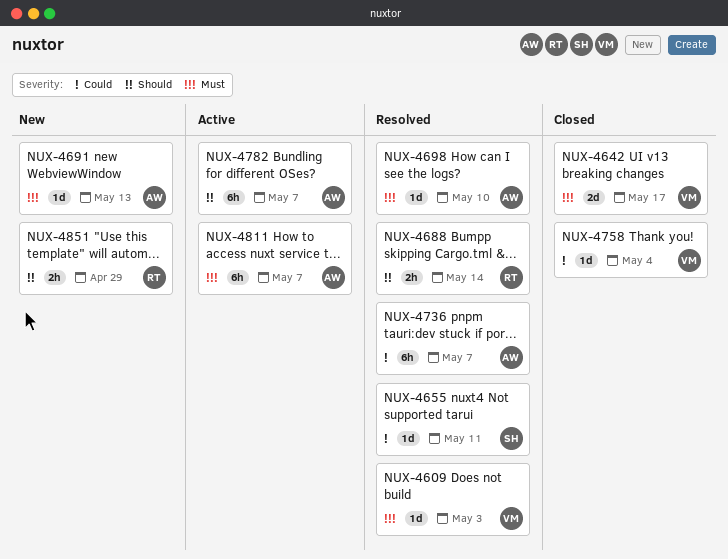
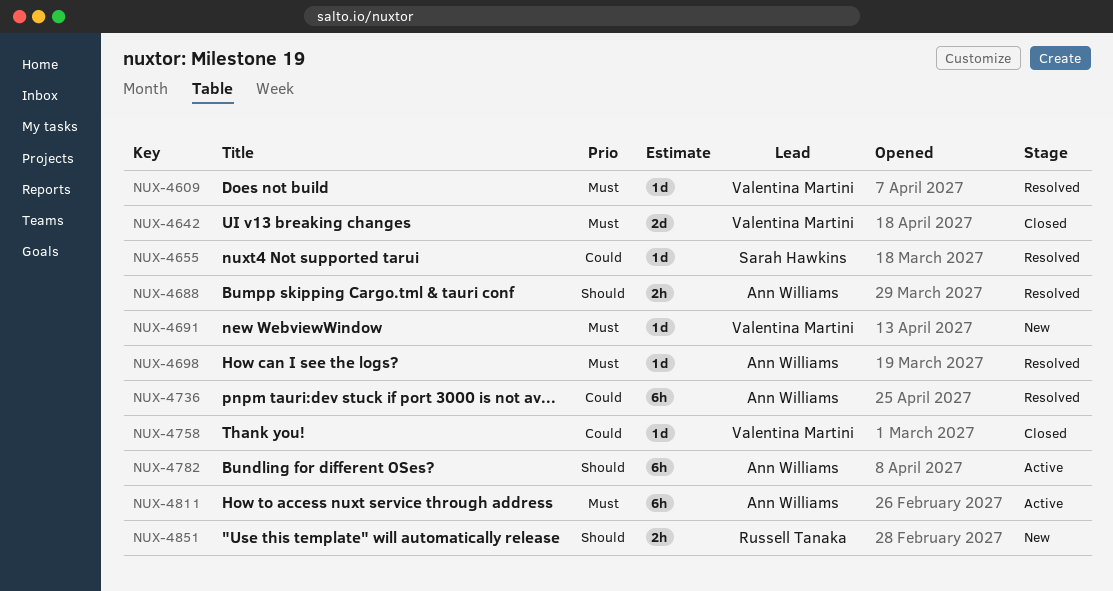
NUX-4688, owner: Russell Tanaka -> Ann Williams
NUX-4691, owner: Ann Williams -> Valentina Martini

